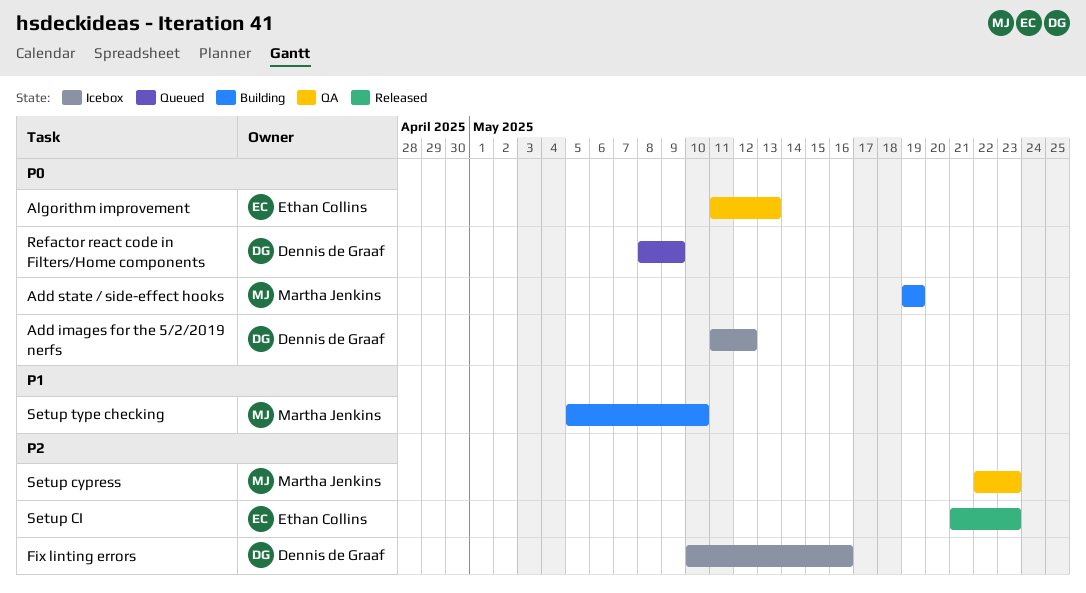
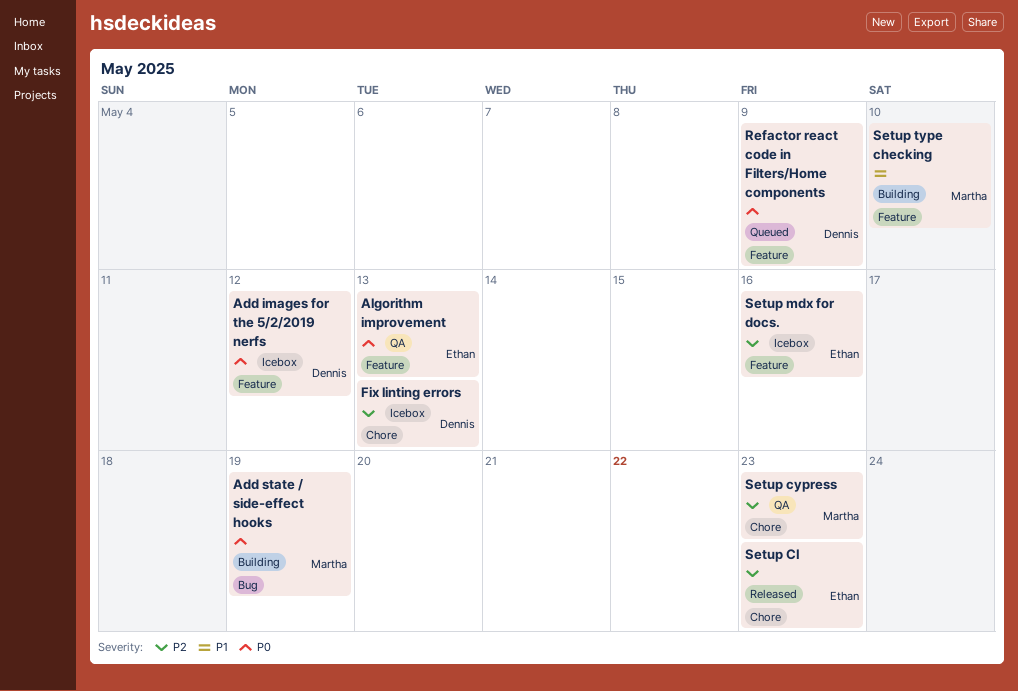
Fix linting errors, due: May 16 -> May 13
Setup mdx for docs.: none -> present

